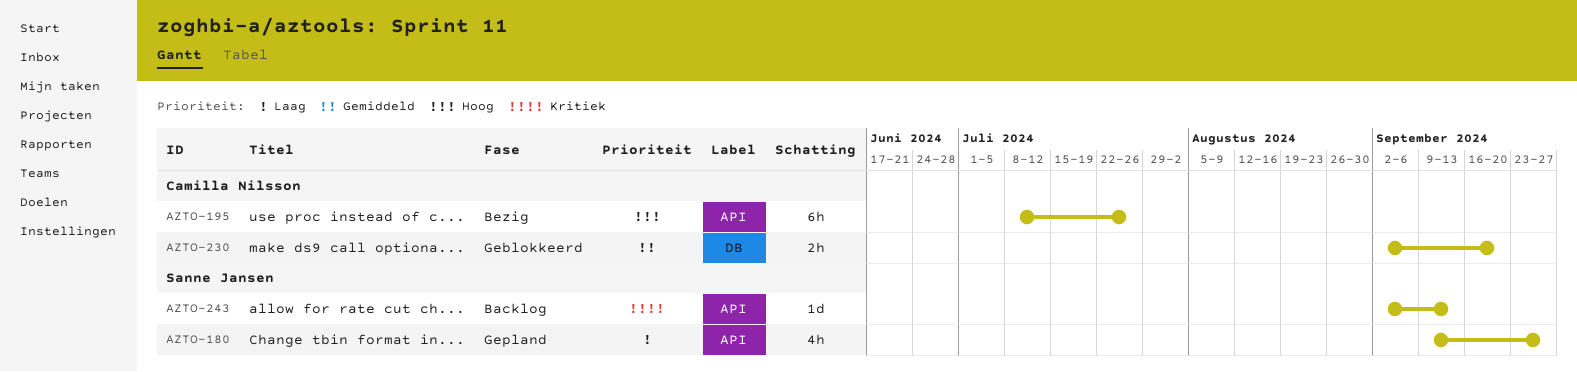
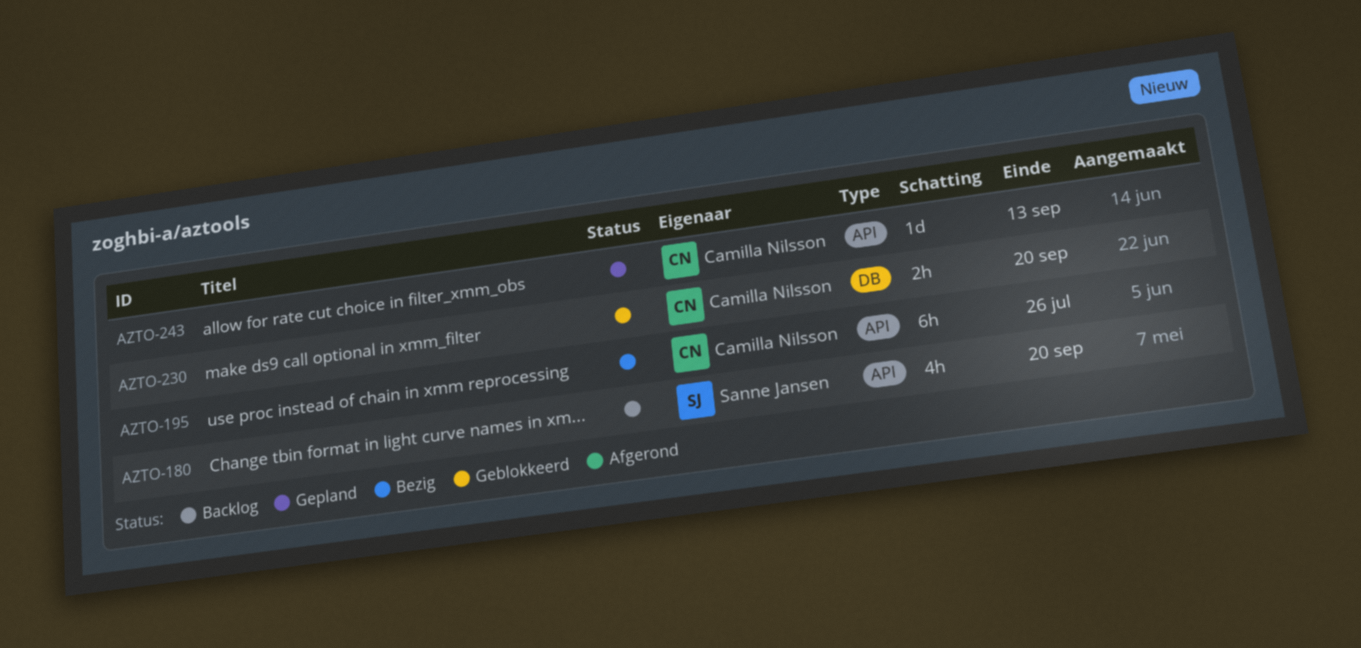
AZTO-180, status: Gepland -> Backlog
AZTO-180, due: Sep 27 -> Sep 20
AZTO-243, status: Backlog -> Gepland
AZTO-243, owner: Sanne Jansen -> Camilla Nilsson

